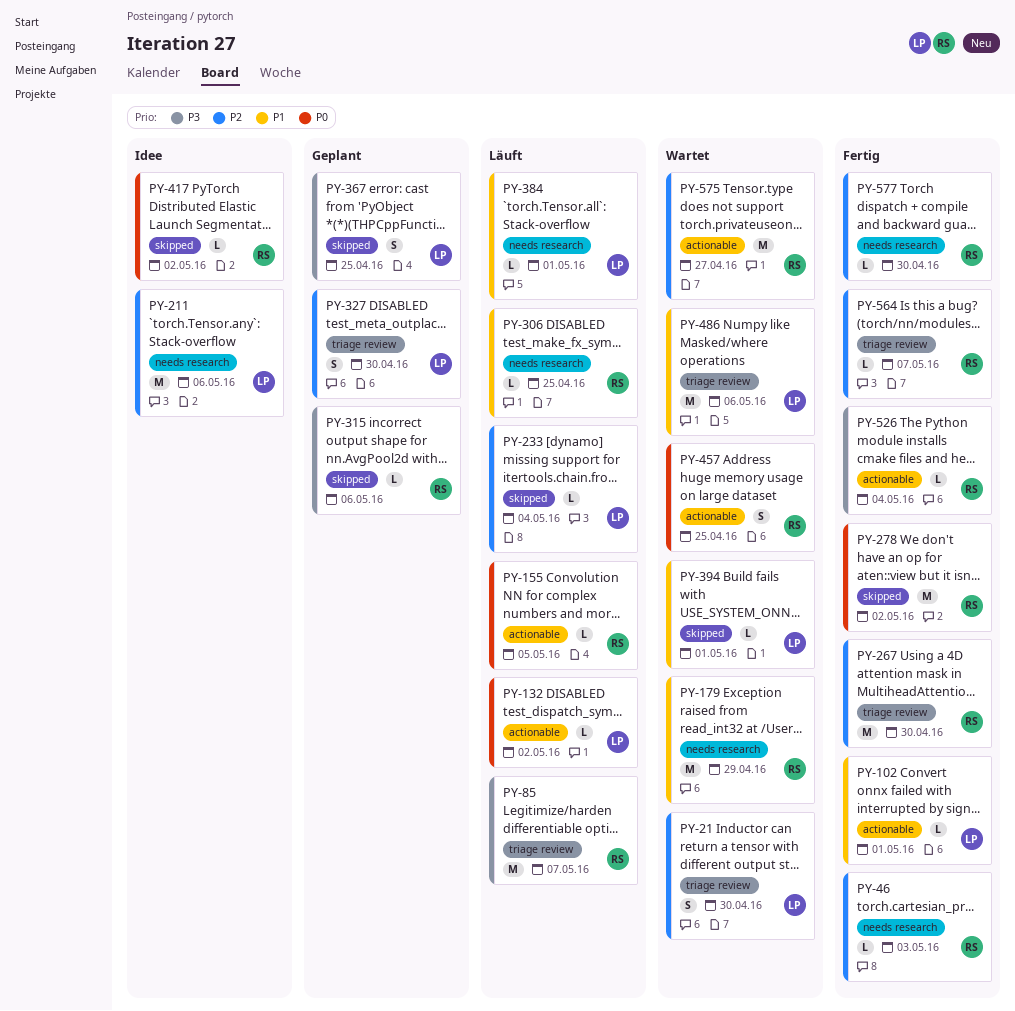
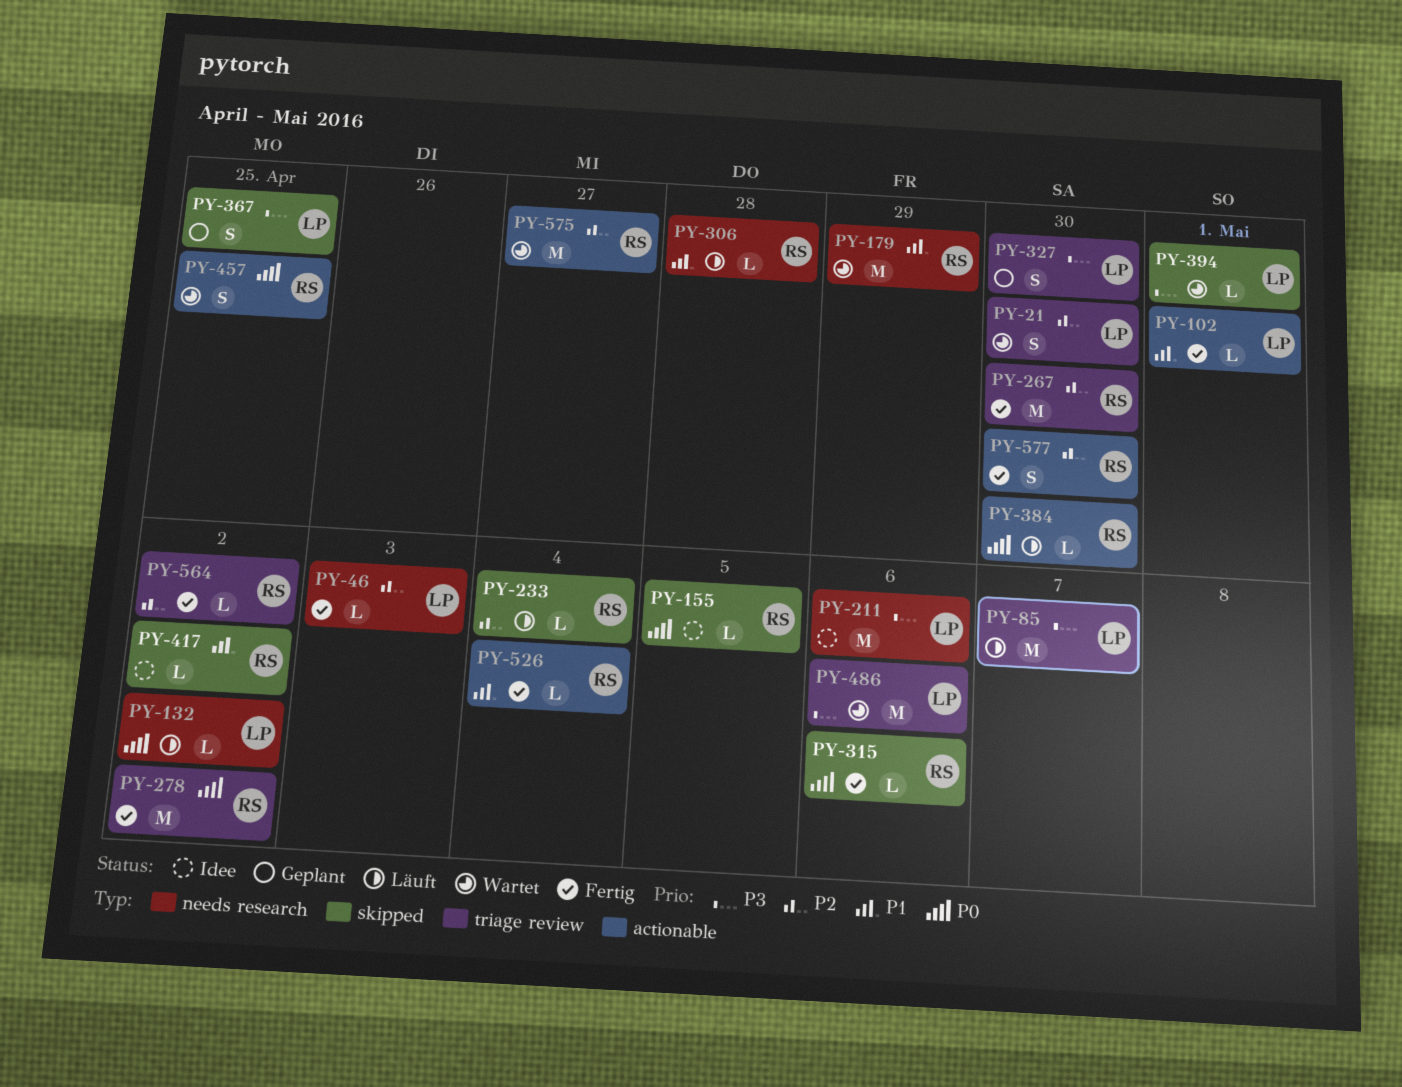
PY-46, owner: RS -> LP
PY-85, owner: RS -> LP
PY-132, label: actionable -> needs research
PY-155, status: Läuft -> Idee
PY-155, label: actionable -> skipped
PY-211, priority: P2 -> P3
PY-233, owner: LP -> RS
PY-278, label: skipped -> triage review
PY-306, due: Apr 25 -> Apr 28
PY-315, status: Geplant -> Fertig
PY-315, priority: P3 -> P0
PY-327, priority: P2 -> P3
PY-384, owner: LP -> RS
PY-384, priority: P1 -> P0
PY-384, label: needs research -> actionable
PY-384, due: May 1 -> Apr 30
PY-394, priority: P1 -> P3
PY-417, priority: P0 -> P1
PY-486, priority: P1 -> P3
PY-526, priority: P3 -> P1
PY-564, due: May 7 -> May 2
PY-577, label: needs research -> actionable
PY-577, estimate: L -> S

